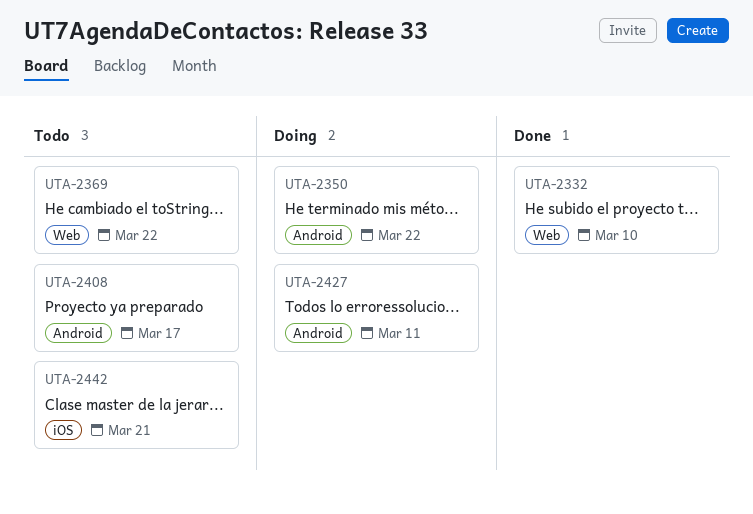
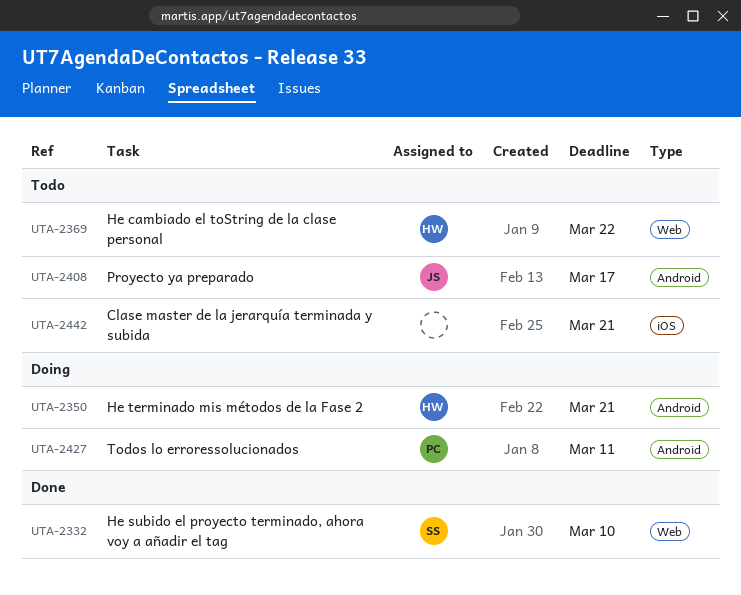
UTA-2350, due: Mar 22 -> Mar 21

